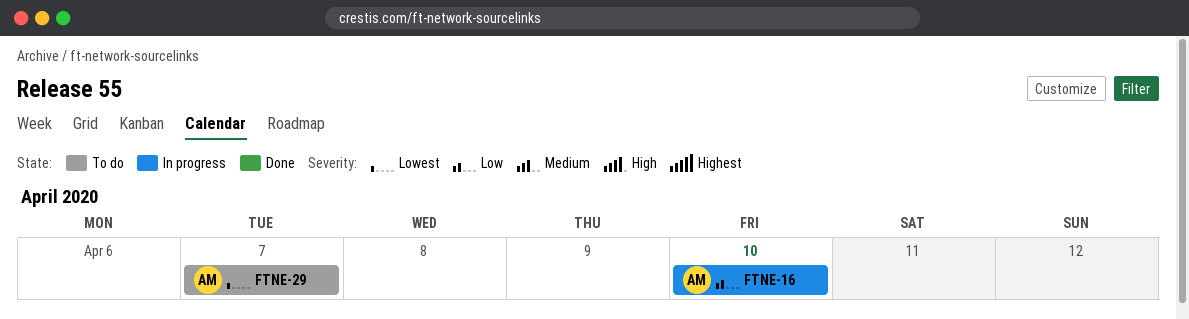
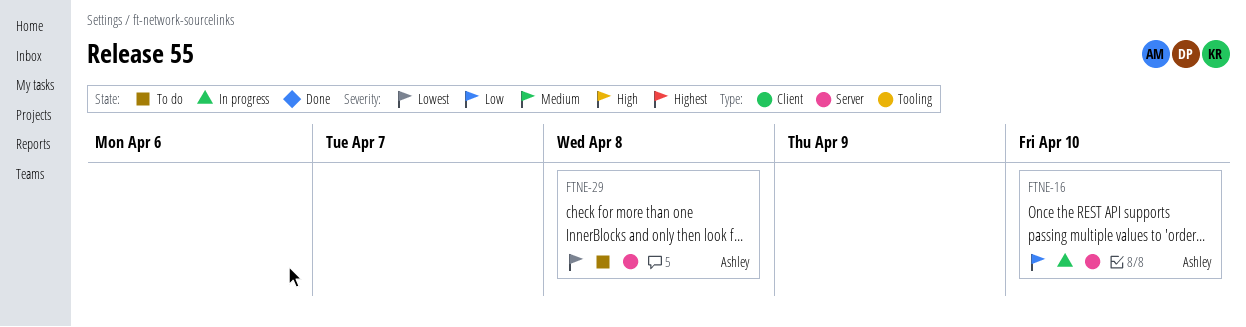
FTNE-29, due: Apr 7 -> Apr 8

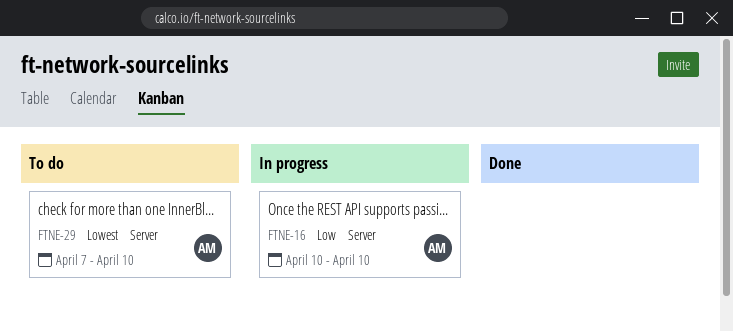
FTNE-29, due: Apr 8 -> Apr 10

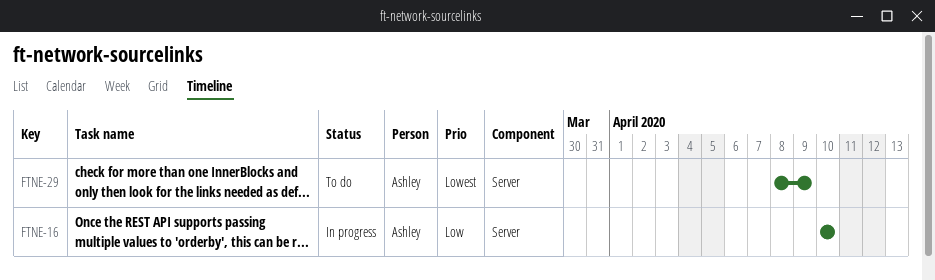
FTNE-29, start: Apr 7 -> Apr 8
FTNE-29, due: Apr 10 -> Apr 9

